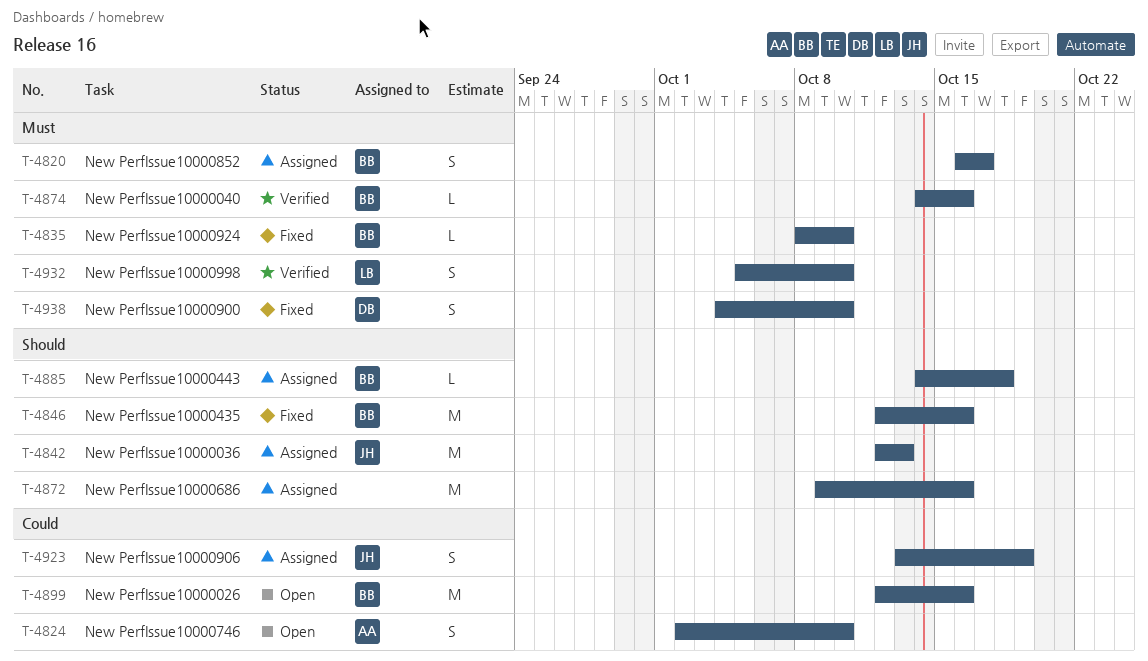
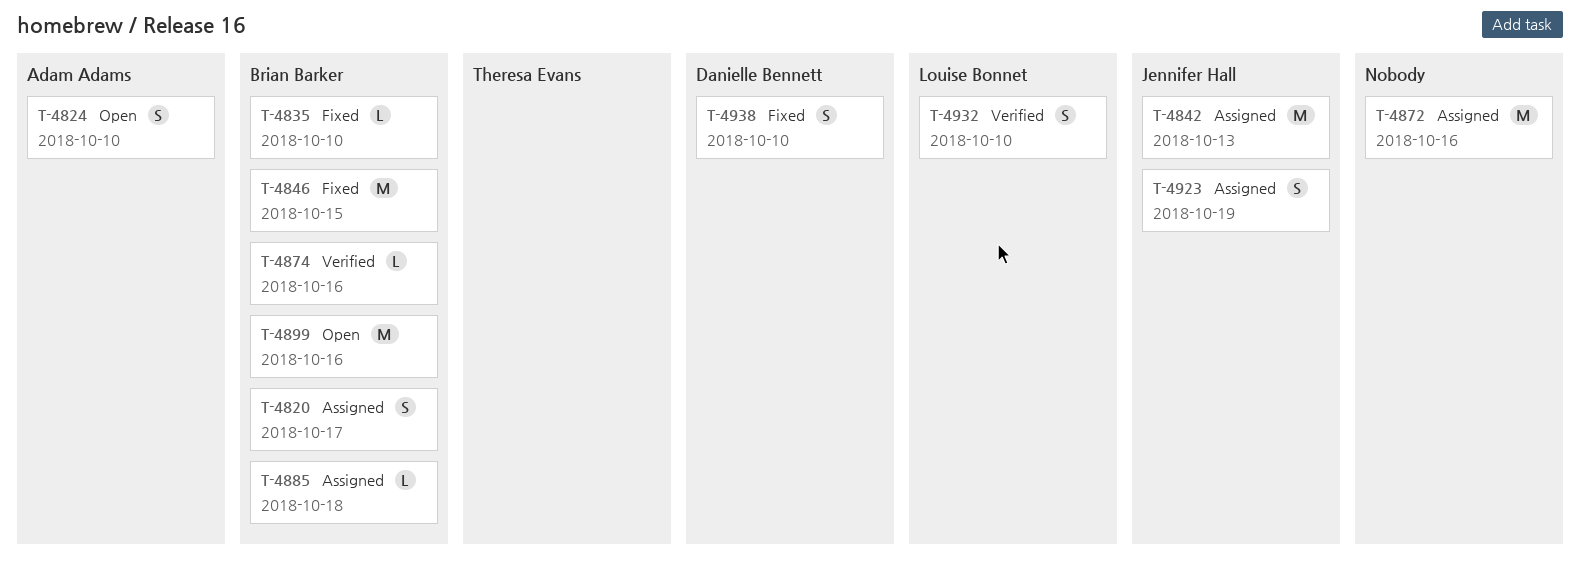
T-4846, due: Oct 16 -> Oct 15

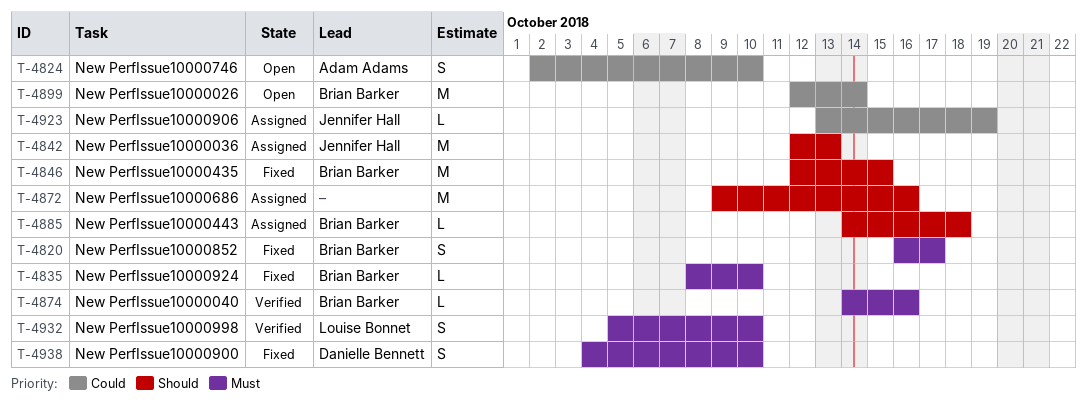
T-4820, status: Assigned -> Fixed
T-4899, due: Oct 16 -> Oct 14
T-4923, estimate: S -> L

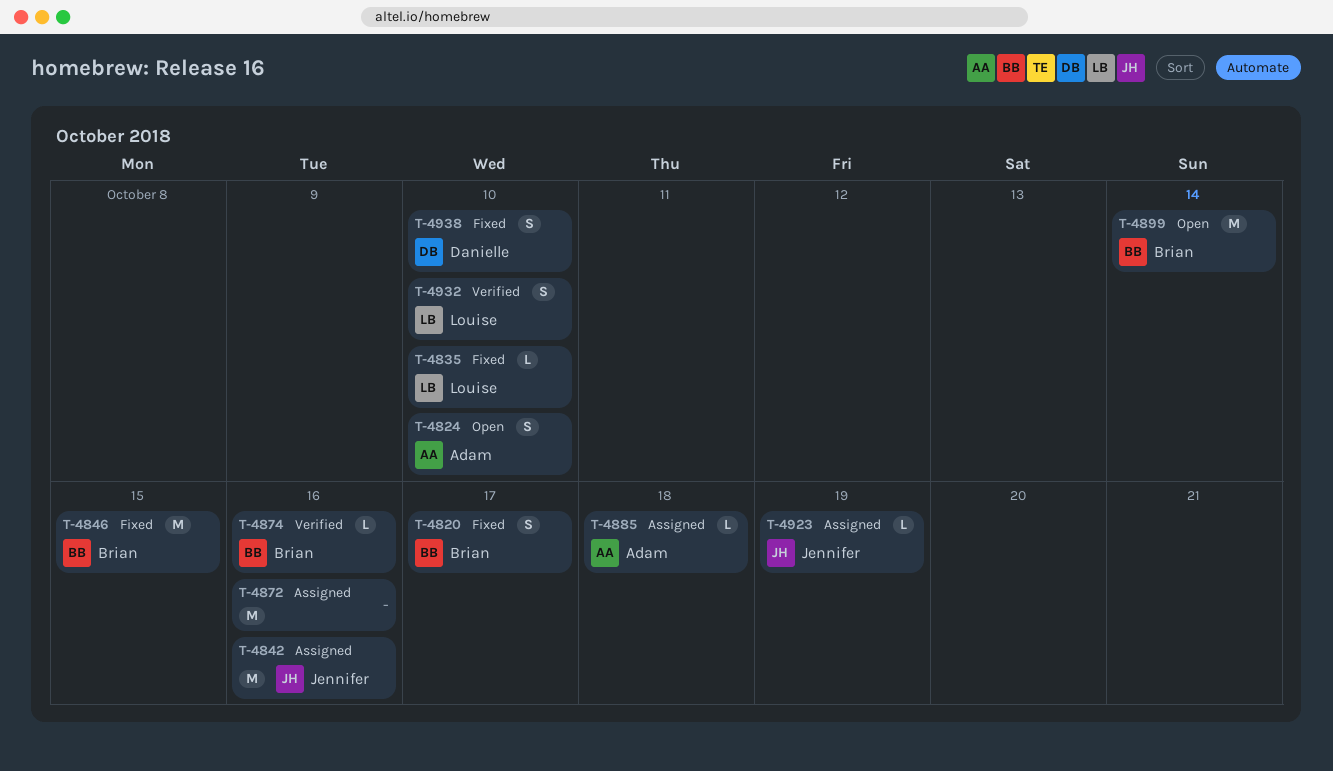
T-4835, owner: Brian Barker -> Louise Bonnet
T-4842, due: Oct 13 -> Oct 16
T-4885, owner: Brian Barker -> Adam Adams

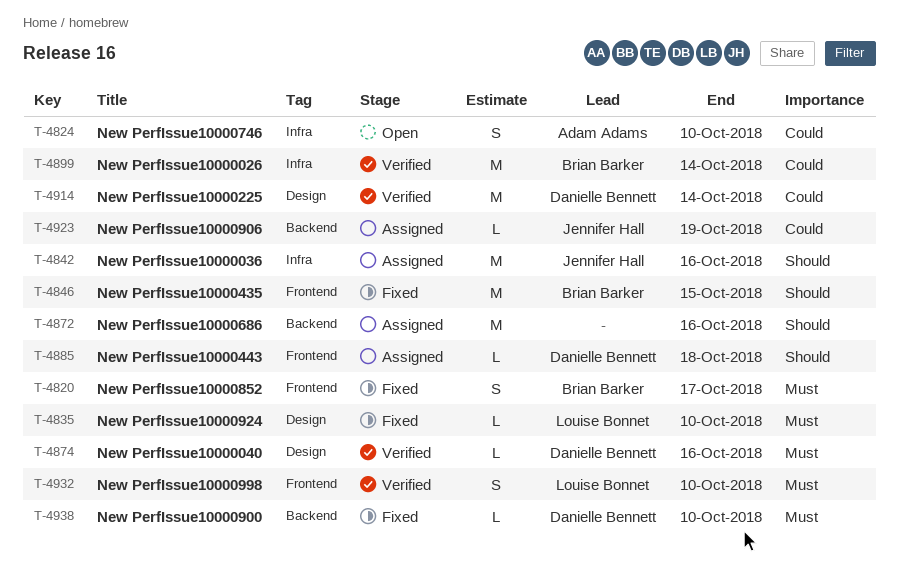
T-4874, owner: Brian Barker -> Danielle Bennett
T-4885, owner: Adam Adams -> Danielle Bennett
T-4899, status: Open -> Verified
T-4914: none -> present
T-4938, estimate: S -> L

